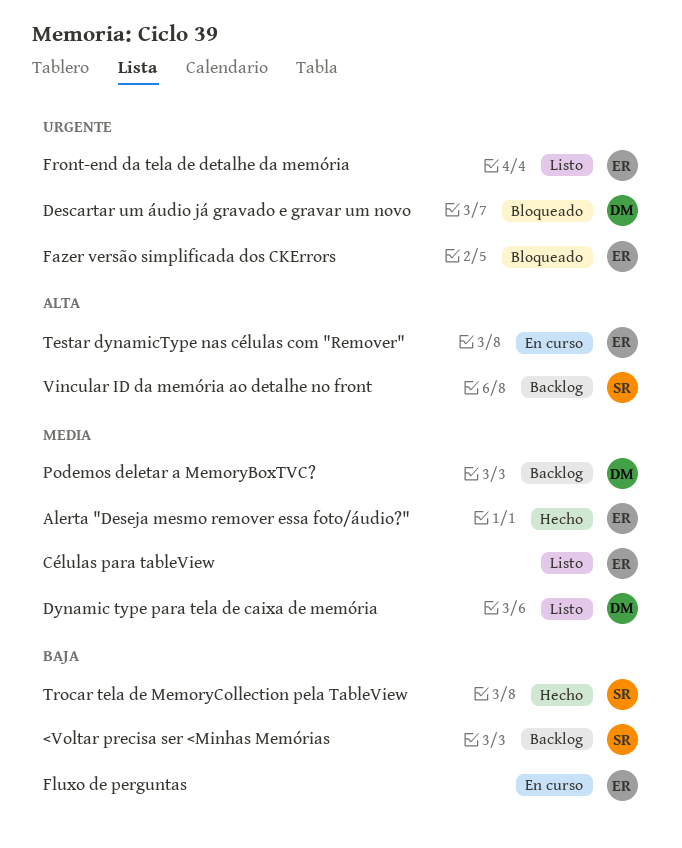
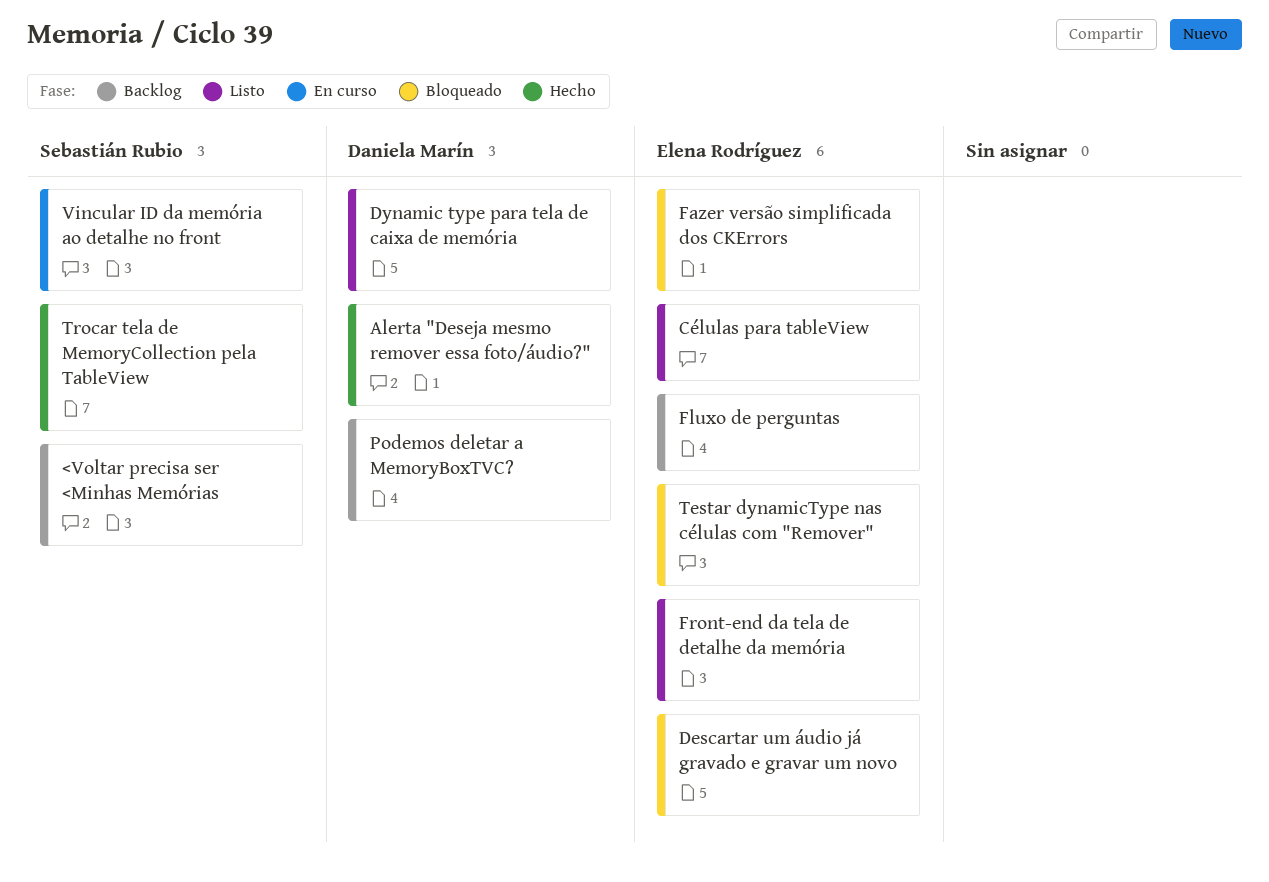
Alerta "Deseja mesmo remover essa foto/áudio?", owner: Elena Rodríguez -> Daniela Marín
Descartar um áudio já gravado e gravar um novo, owner: Daniela Marín -> Elena Rodríguez
Fluxo de perguntas, status: En curso -> Backlog
Testar dynamicType nas células com "Remover", status: En curso -> Bloqueado
Vincular ID da memória ao detalhe no front, status: Backlog -> En curso

